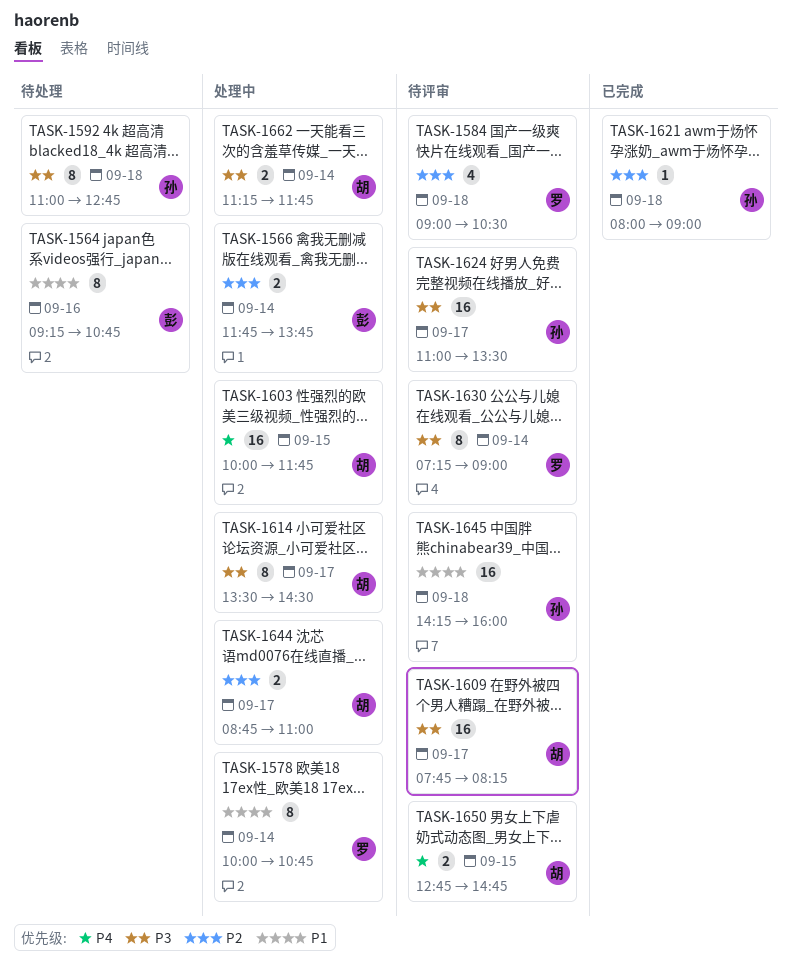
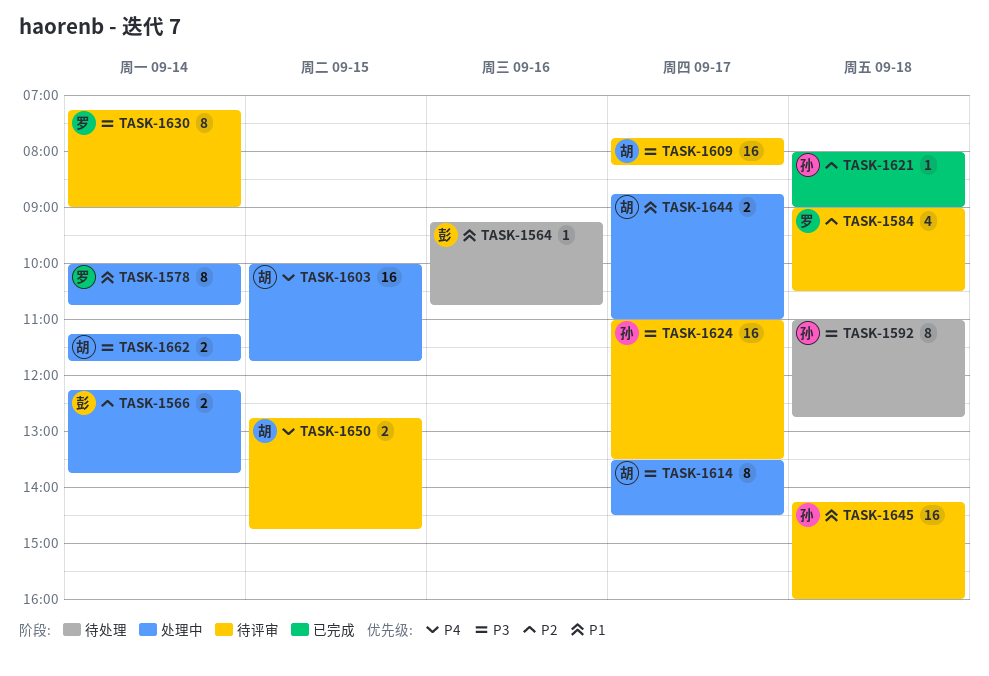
TASK-1564, estimate: 8 -> 1
TASK-1566, begins: 11:45 -> 12:15
TASK-1644, priority: P2 -> P1

